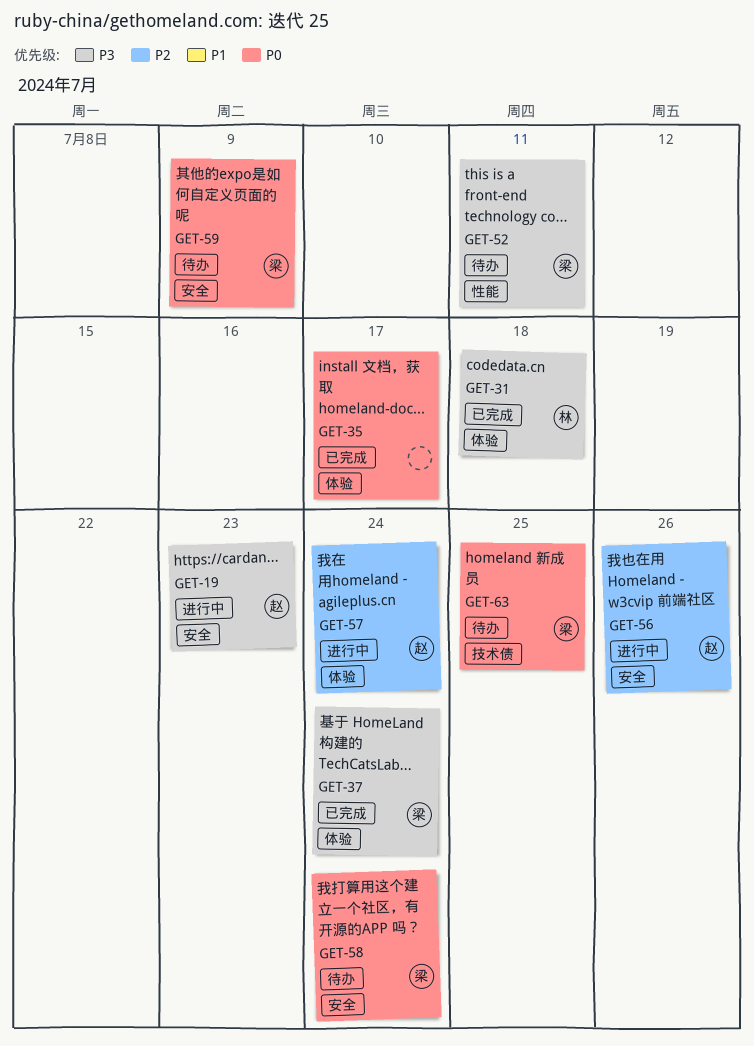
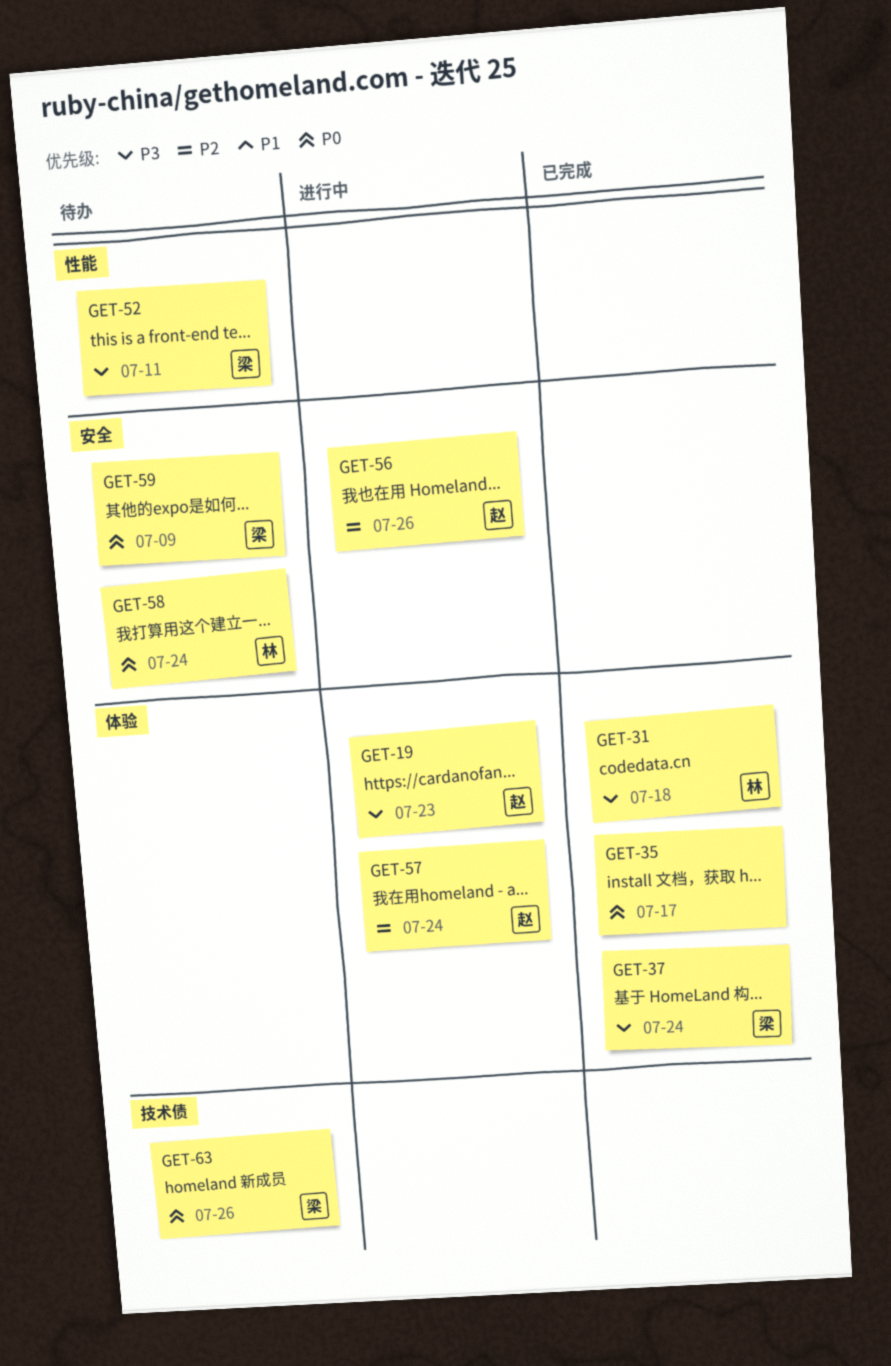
GET-19, label: 安全 -> 体验
GET-58, owner: 梁 -> 林
GET-63, due: Jul 25 -> Jul 26

